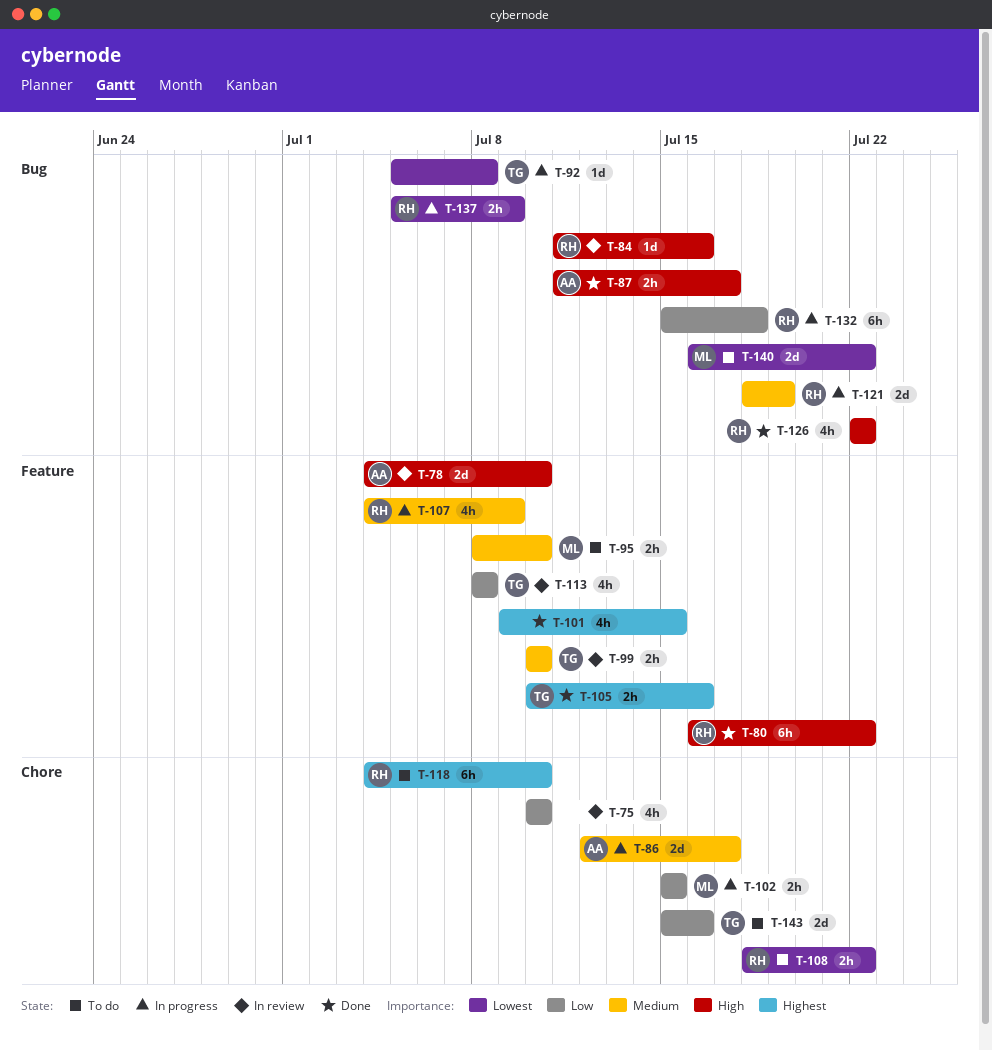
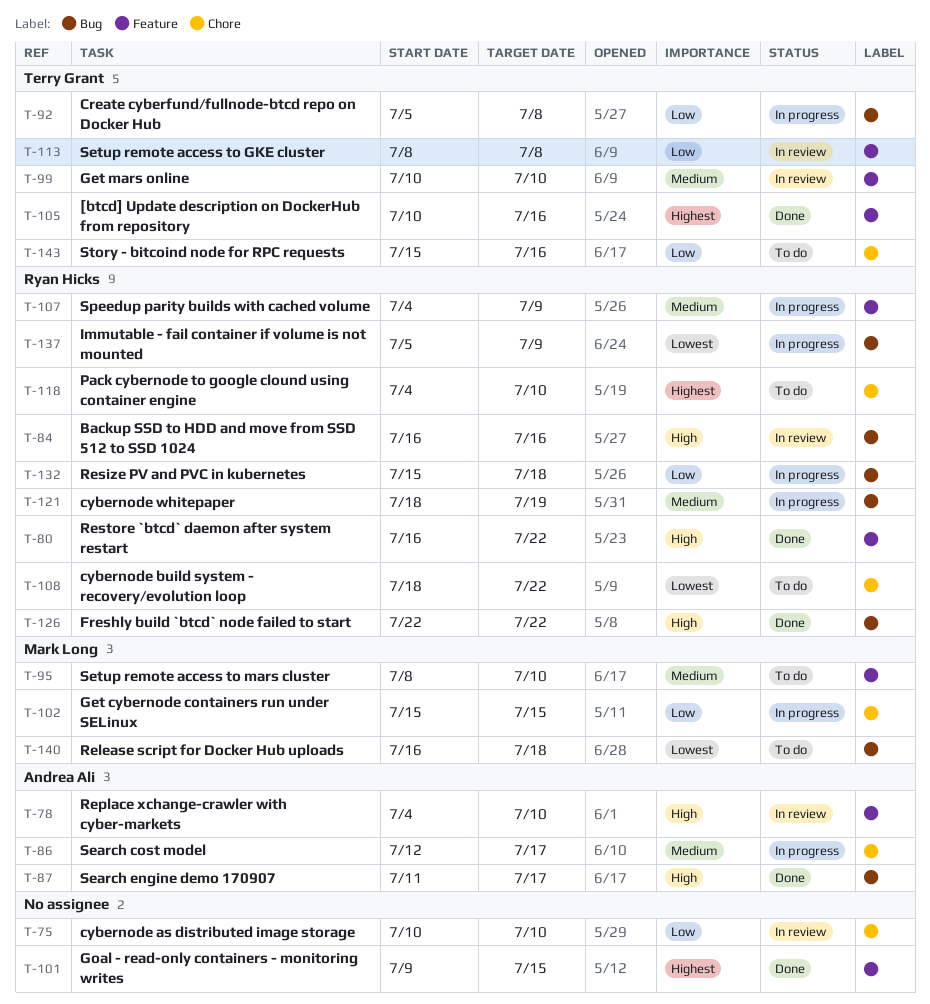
T-84, start: Jul 11 -> Jul 16
T-92, priority: Lowest -> Low
T-140, due: Jul 22 -> Jul 18

